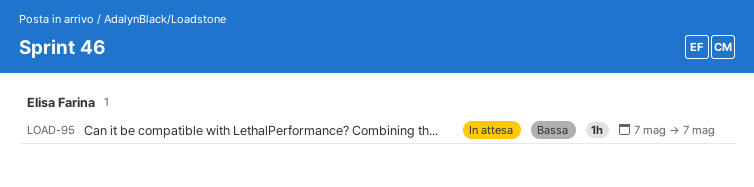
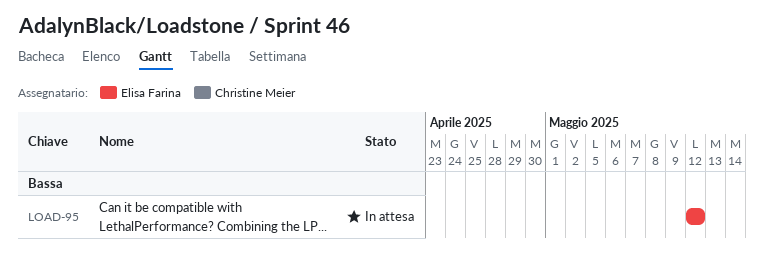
LOAD-95, start: May 7 -> May 12
LOAD-95, due: May 7 -> May 12

